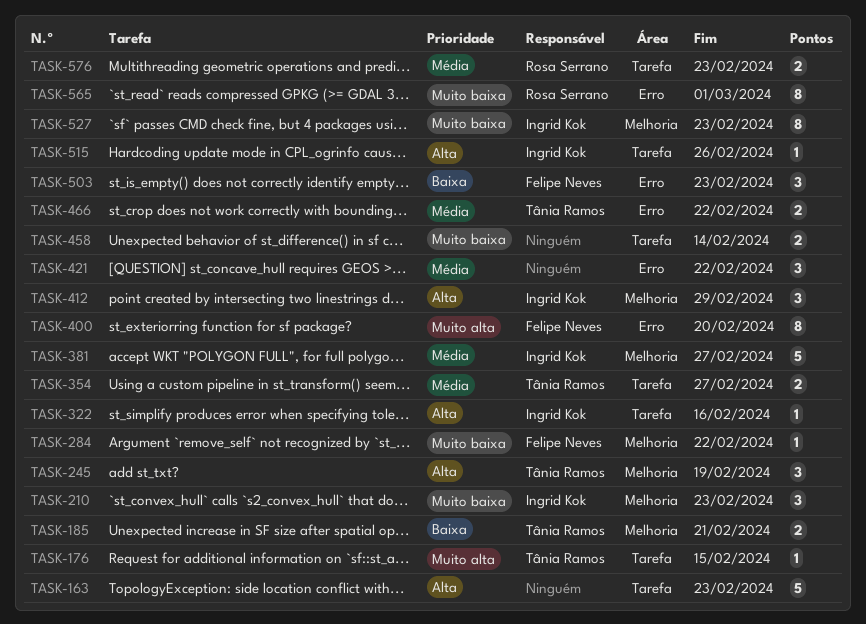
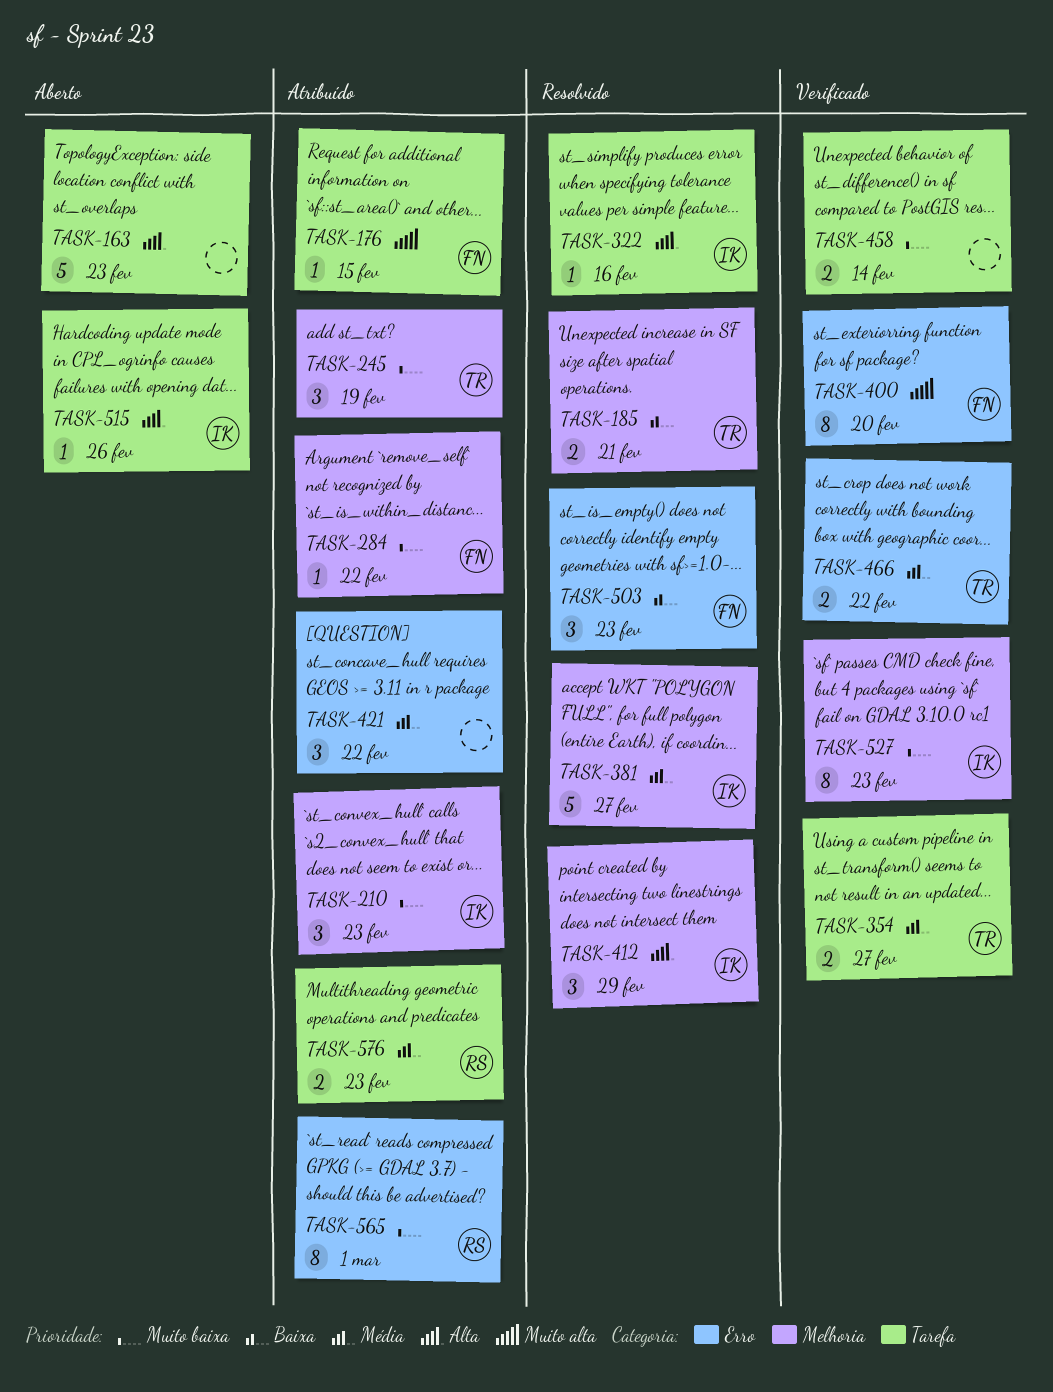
TASK-176, owner: Tânia Ramos -> Felipe Neves
TASK-245, priority: Alta -> Muito baixa

